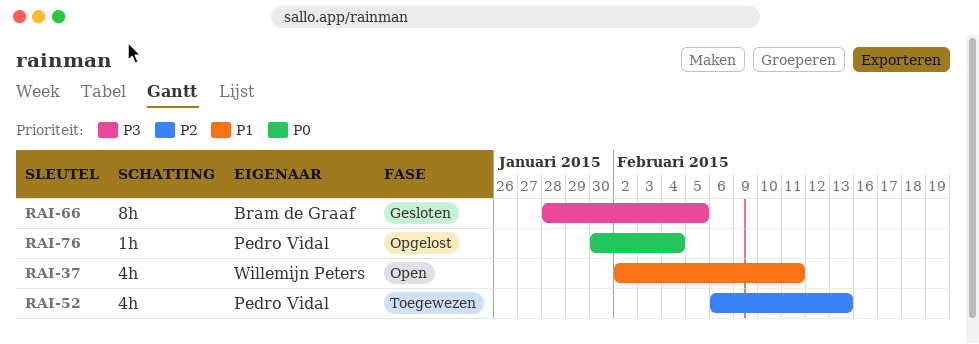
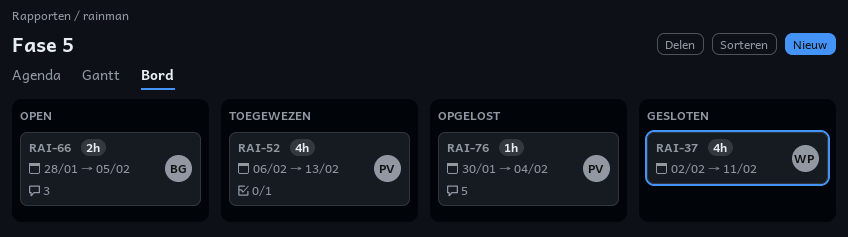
RAI-37, status: Open -> Gesloten
RAI-66, status: Gesloten -> Open
RAI-66, estimate: 8h -> 2h

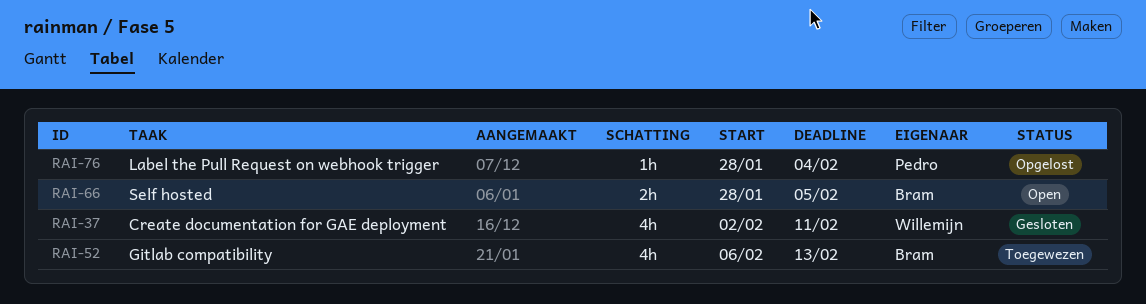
RAI-52, owner: Pedro -> Bram
RAI-76, start: Jan 30 -> Jan 28

